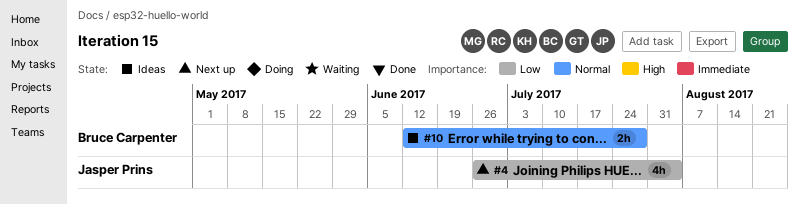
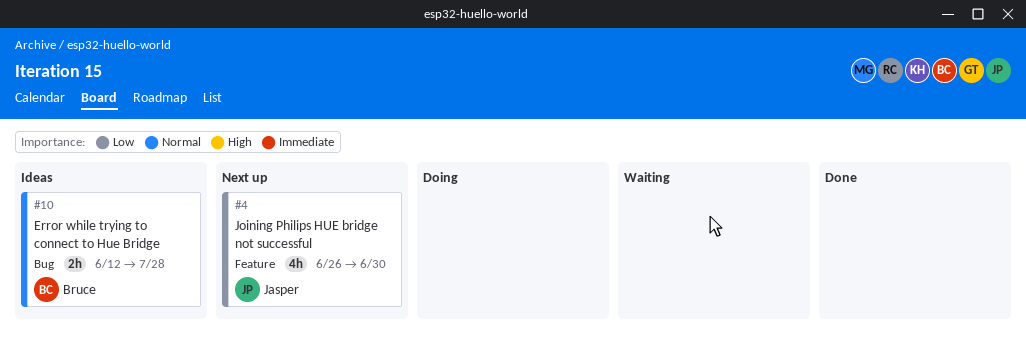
#4, due: Aug 4 -> Jun 30

